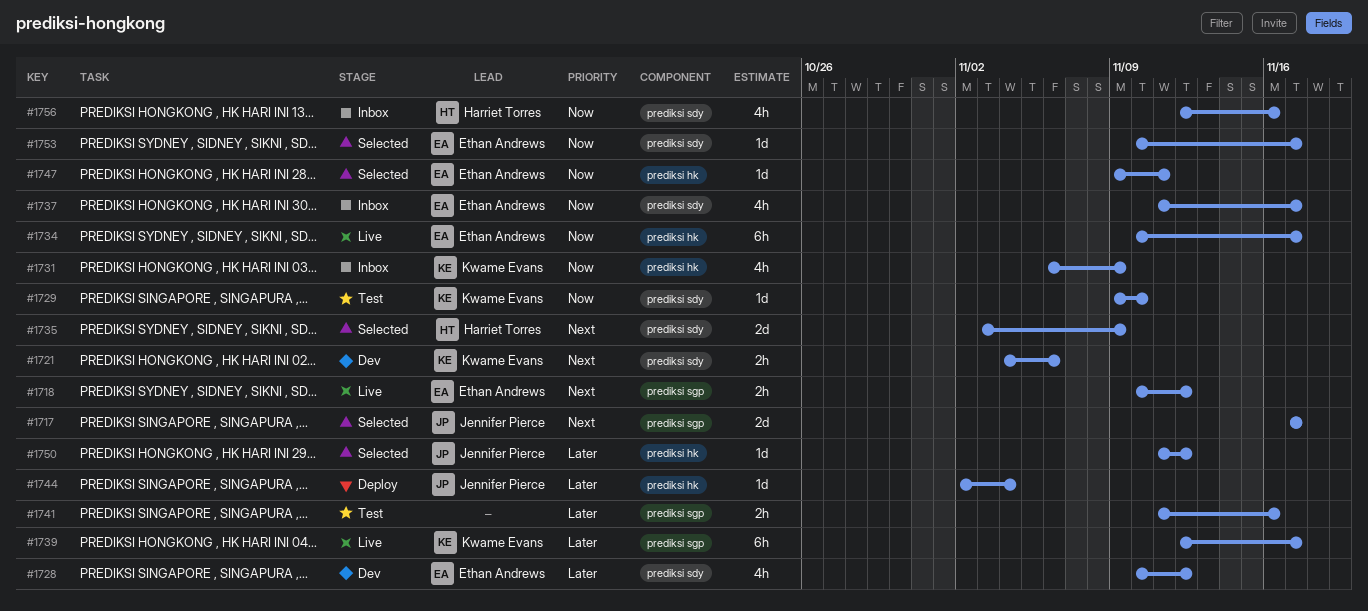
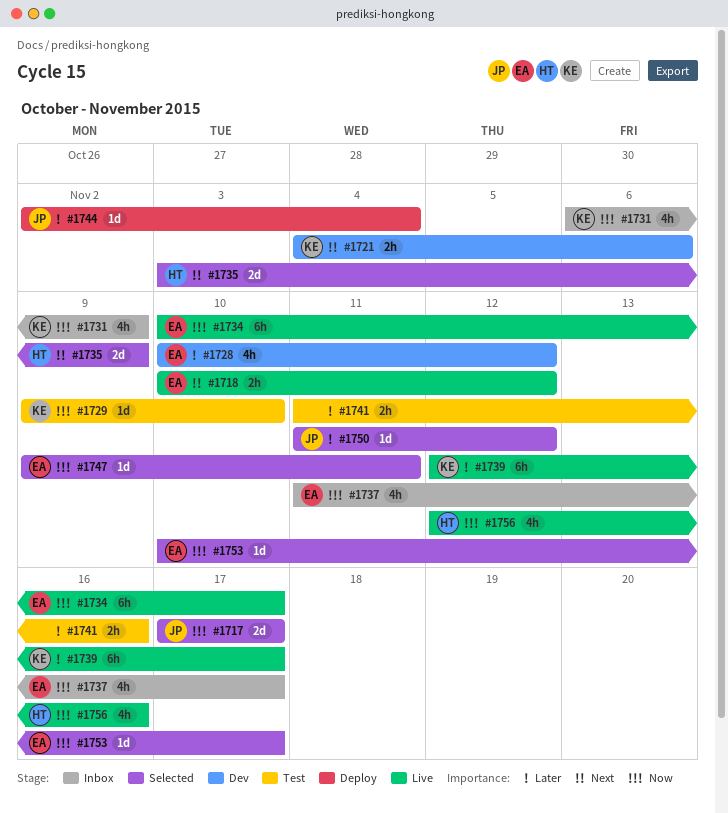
#1717, priority: Next -> Now
#1756, status: Inbox -> Live

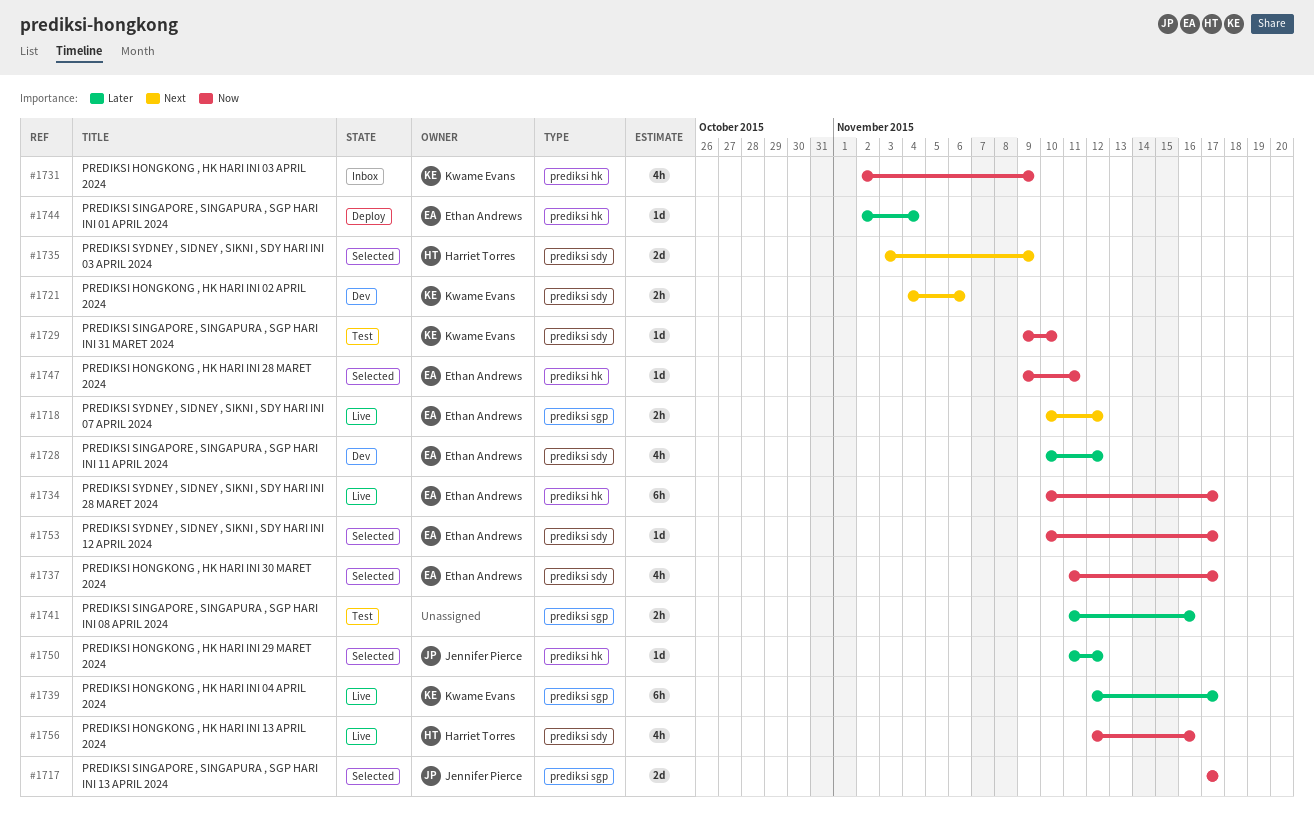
#1731, start: Nov 6 -> Nov 2
#1737, status: Inbox -> Selected
#1744, owner: Jennifer Pierce -> Ethan Andrews

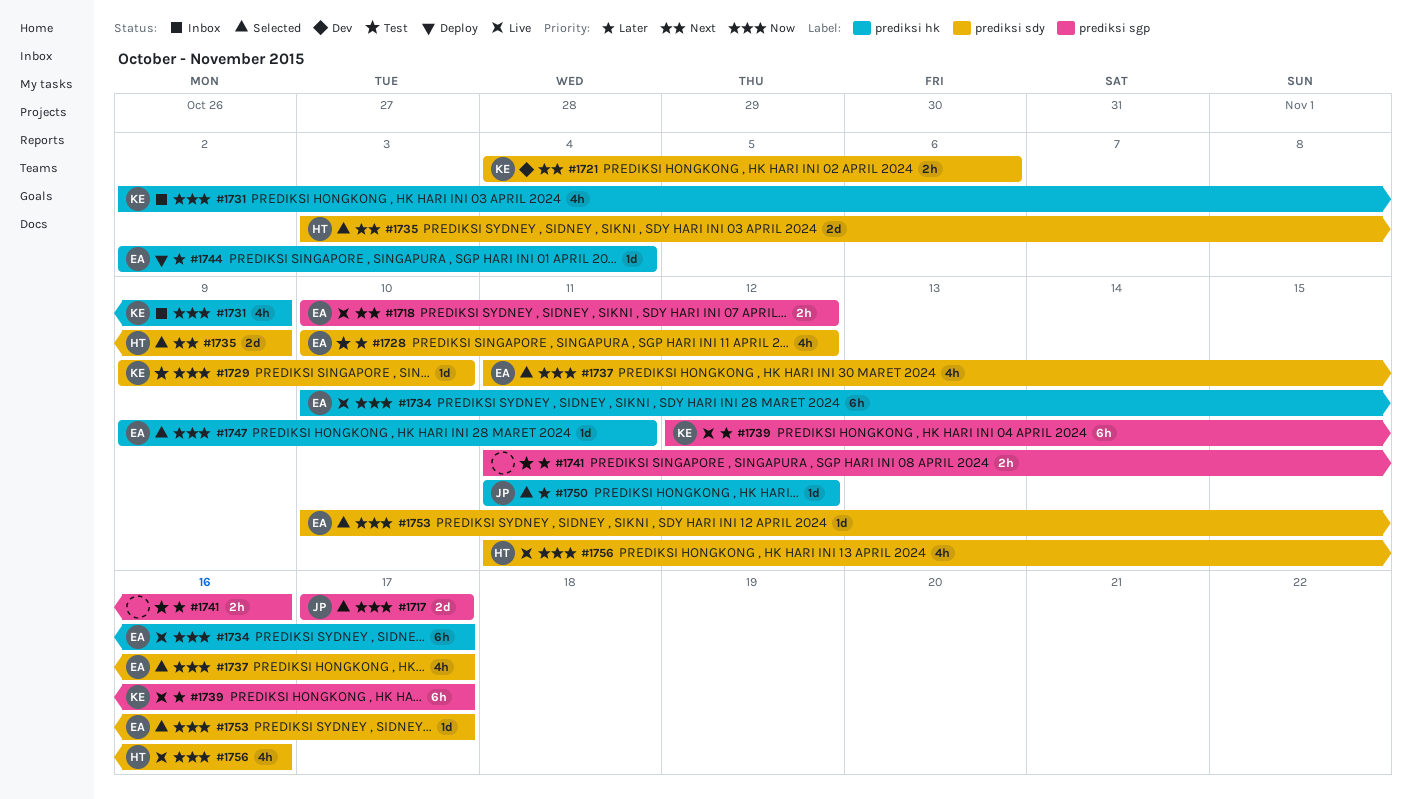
#1728, status: Dev -> Test
#1756, start: Nov 12 -> Nov 11

